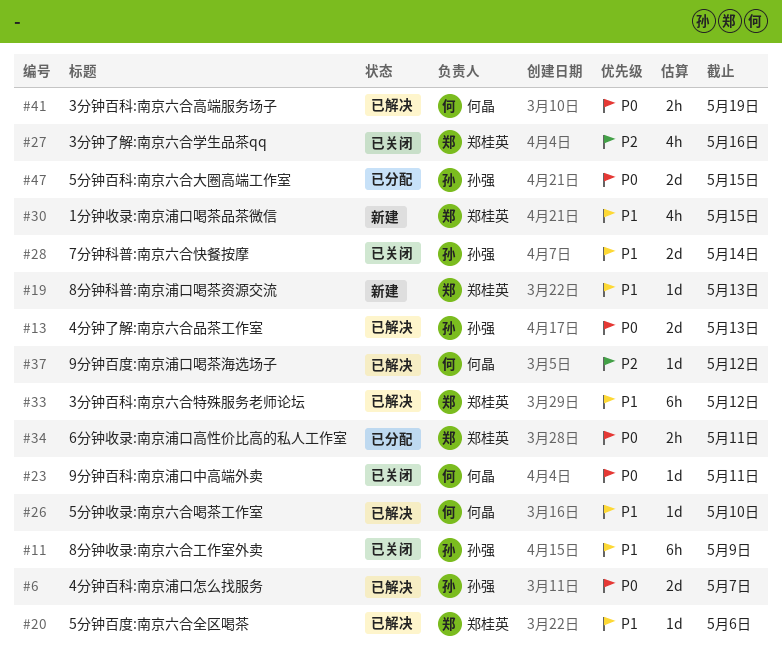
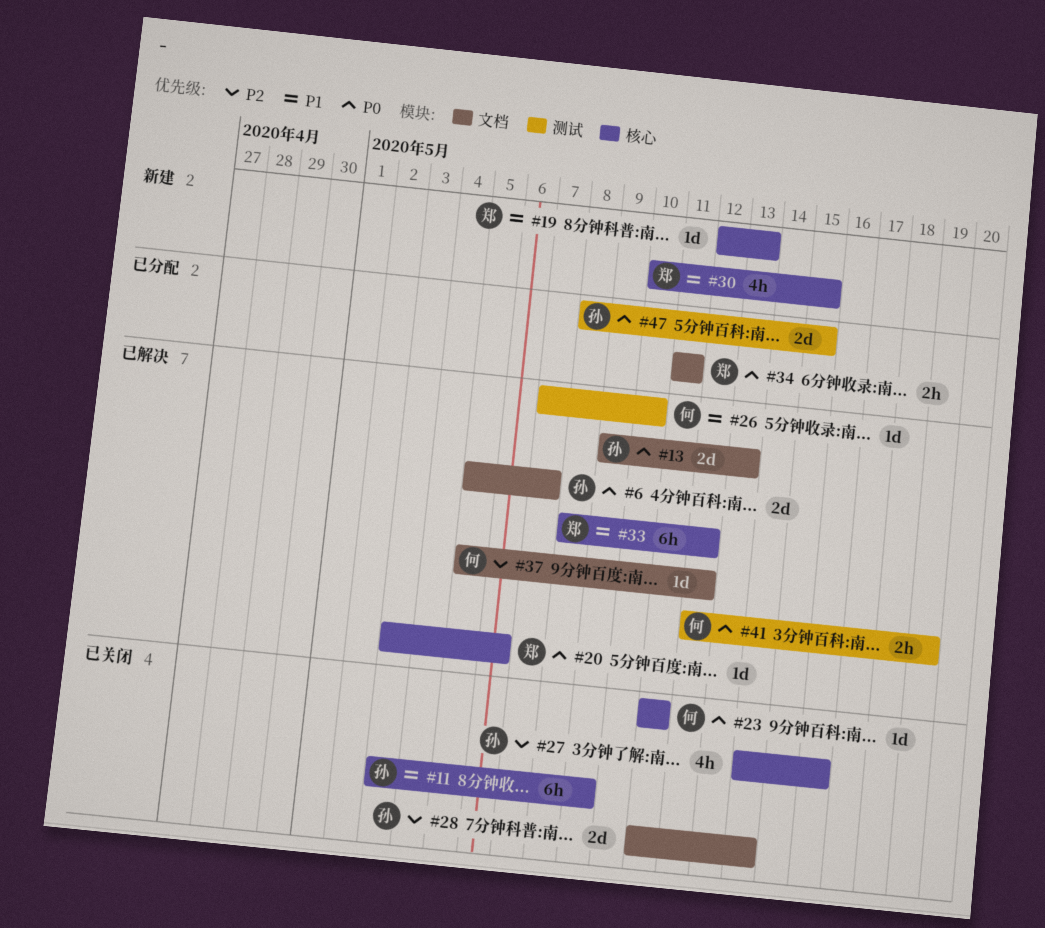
#20, priority: P1 -> P0
#27, owner: 郑桂英 -> 孙强
#28, priority: P1 -> P2

